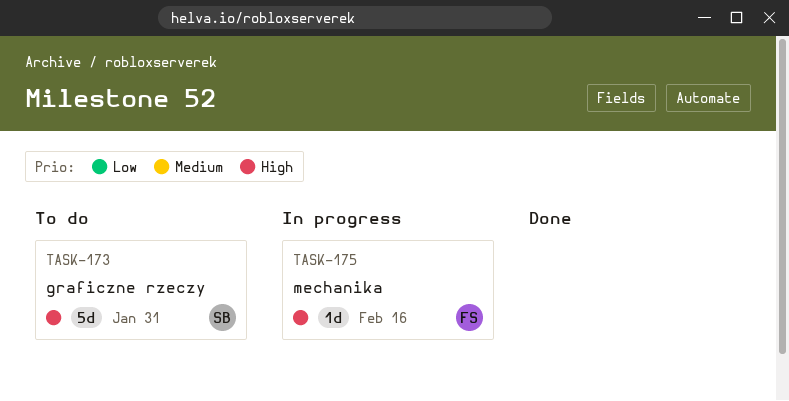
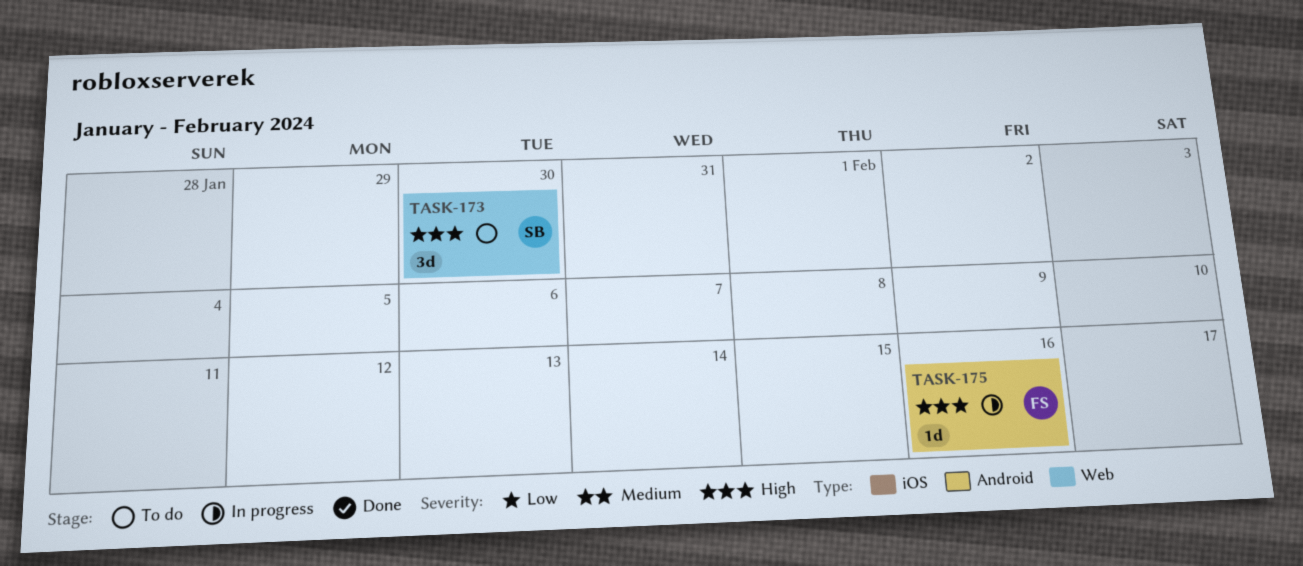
TASK-173, estimate: 5d -> 3d
TASK-173, due: Jan 31 -> Jan 30

